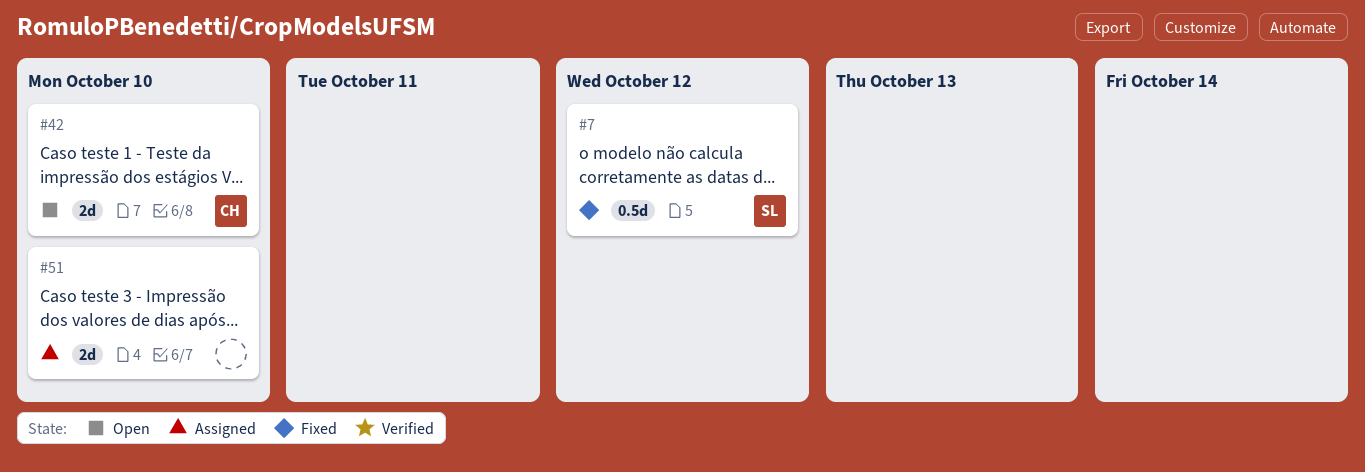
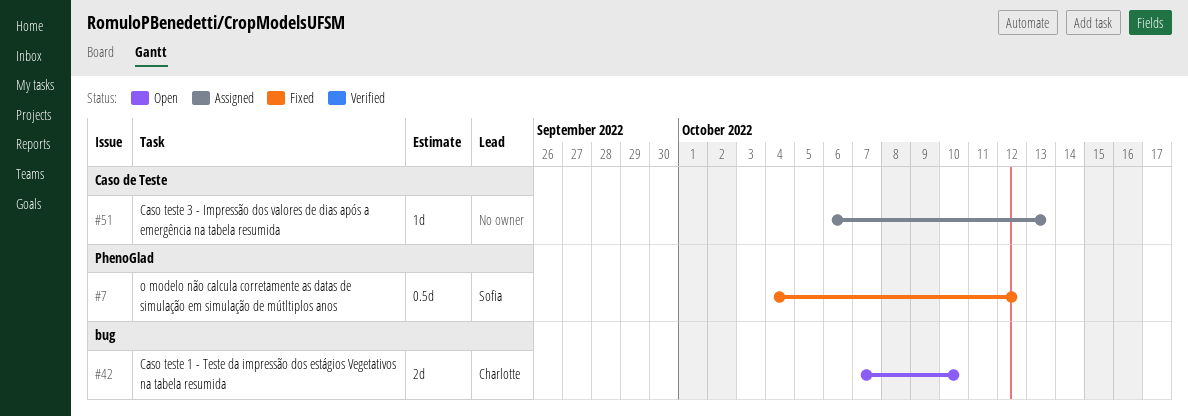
#51, estimate: 2d -> 1d
#51, due: Oct 10 -> Oct 13

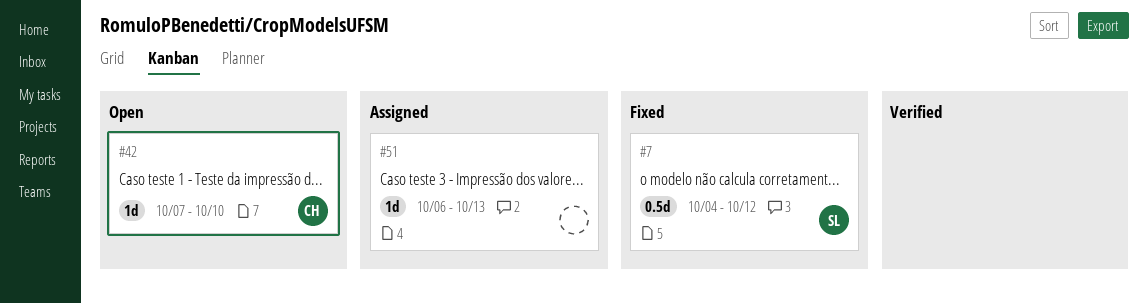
#42, estimate: 2d -> 1d

